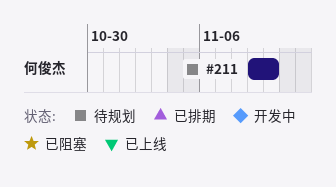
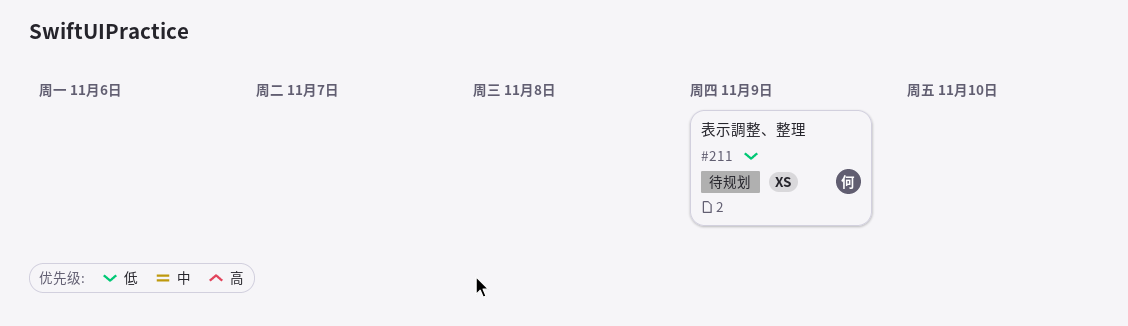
#211, due: Nov 10 -> Nov 9

